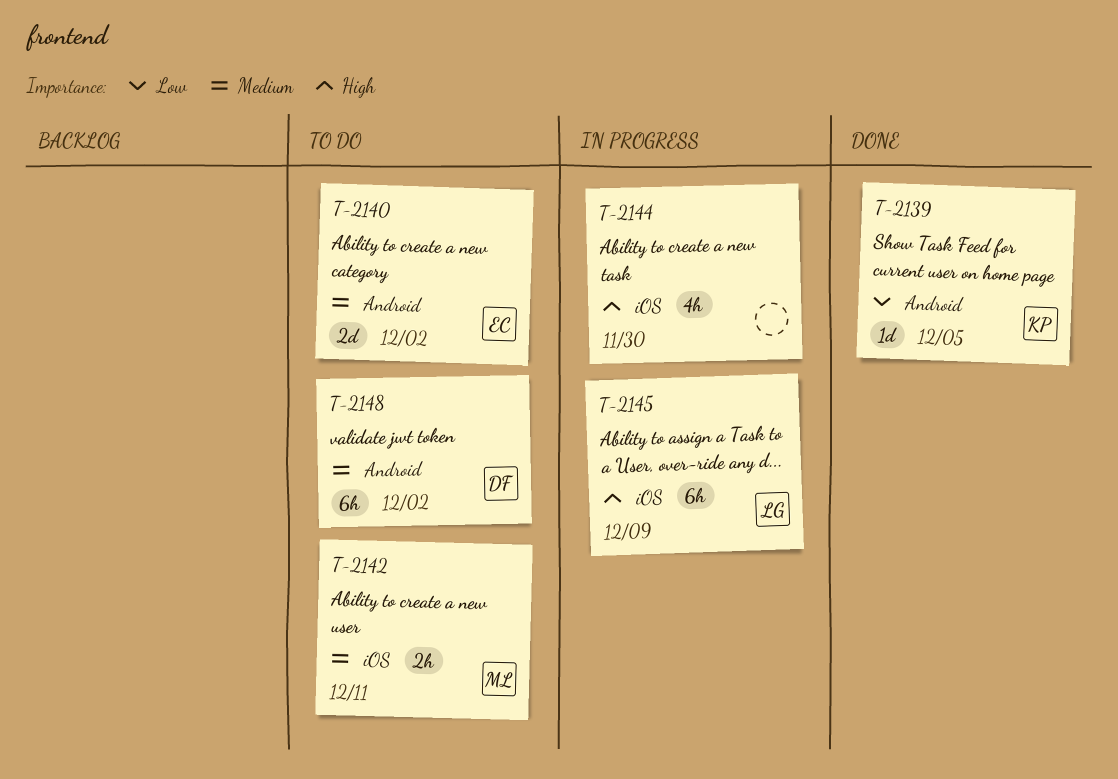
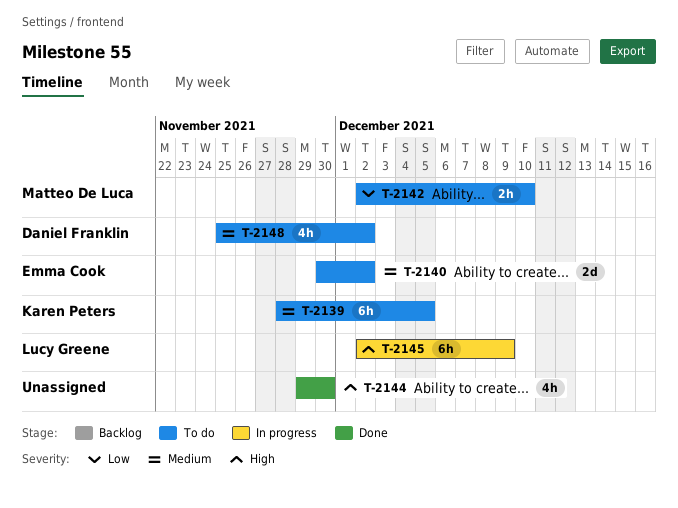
T-2139, status: Done -> To do
T-2139, priority: Low -> Medium
T-2139, estimate: 1d -> 6h
T-2142, priority: Medium -> Low
T-2142, due: Dec 11 -> Dec 10
T-2144, status: In progress -> Done
T-2148, estimate: 6h -> 4h

